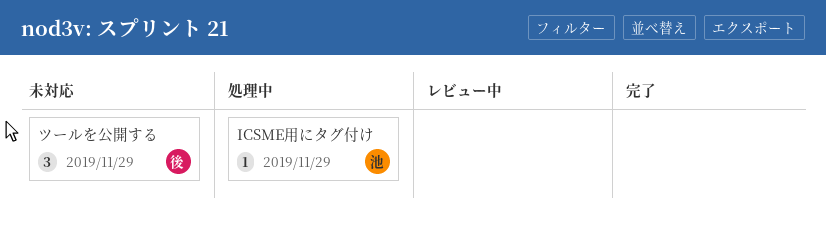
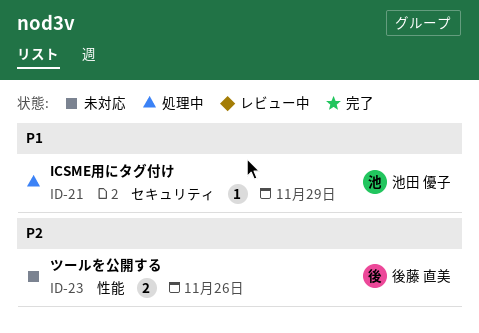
ツールを公開する, estimate: 3 -> 2
ツールを公開する, due: Nov 29 -> Nov 26

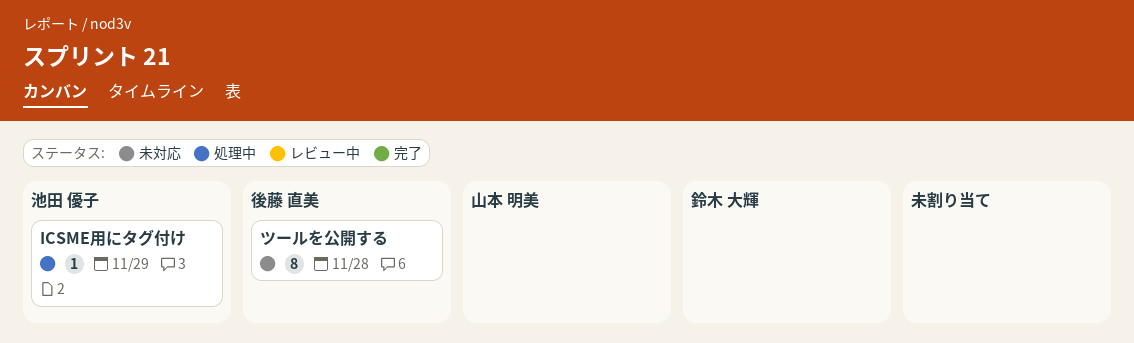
ツールを公開する, estimate: 2 -> 8
ツールを公開する, due: Nov 26 -> Nov 28

